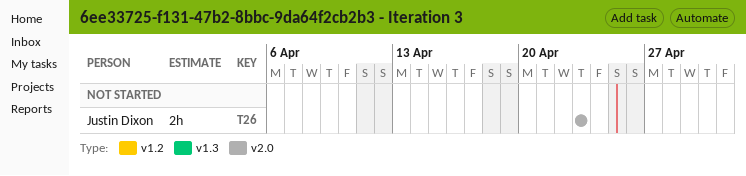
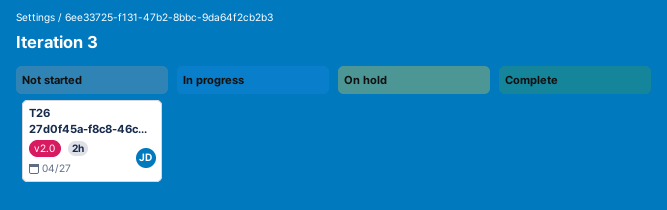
T26, due: Apr 23 -> Apr 27

